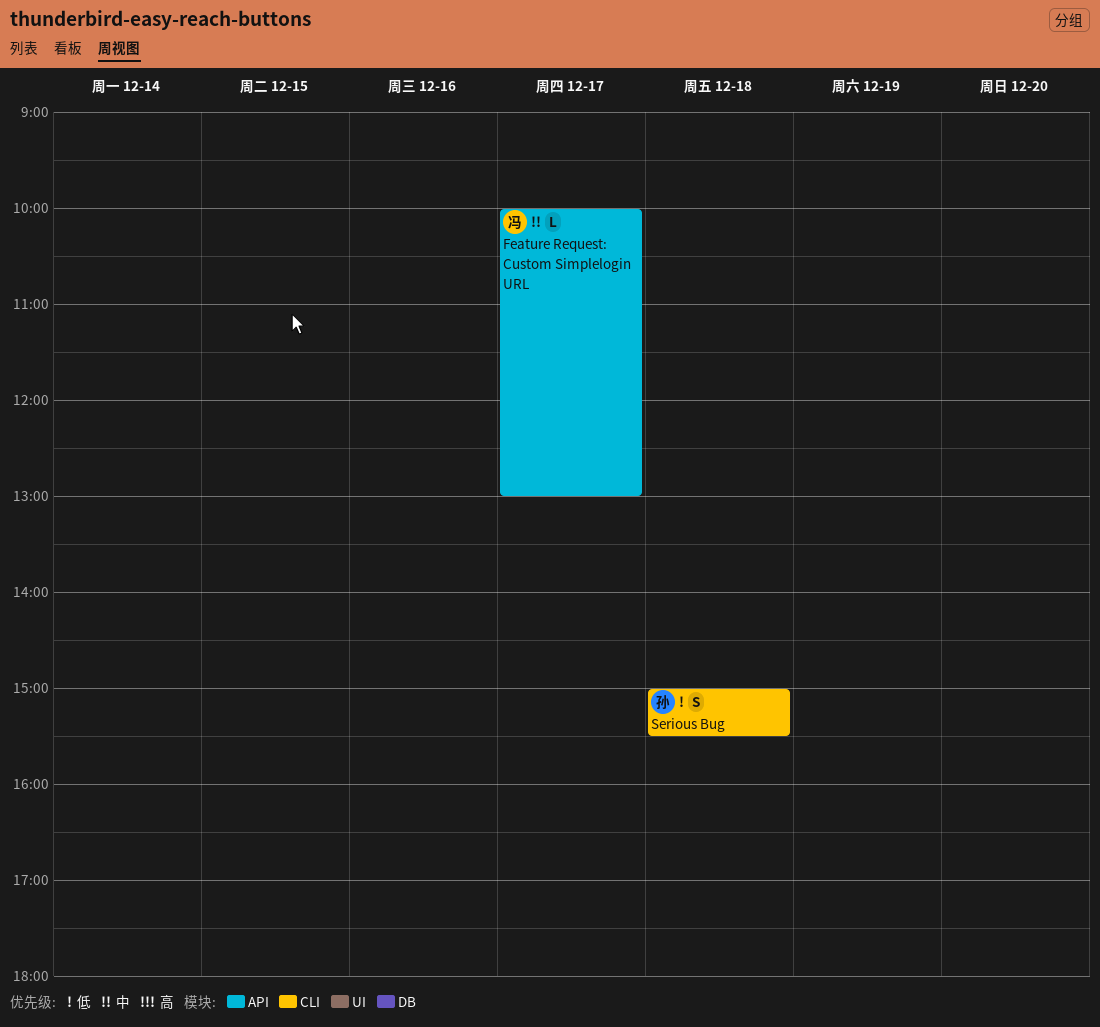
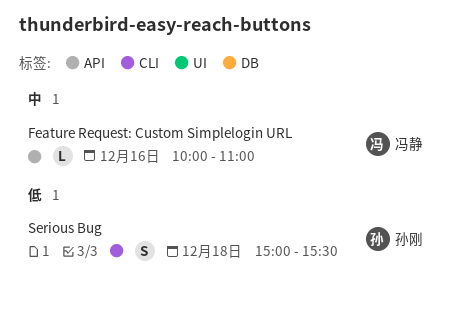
Feature Request: Custom Simplelogin URL, day: Dec 17 -> Dec 16
Feature Request: Custom Simplelogin URL, ends: 13:00 -> 11:00

